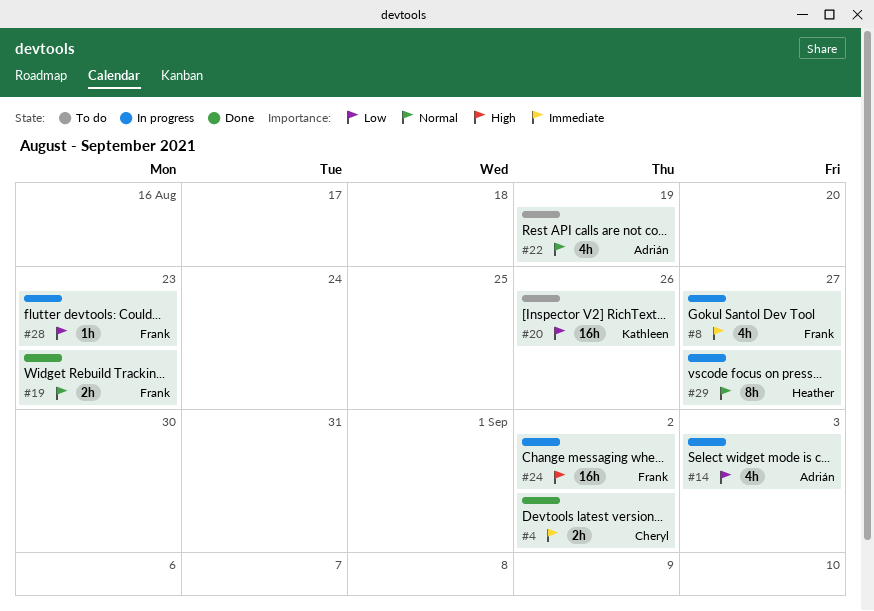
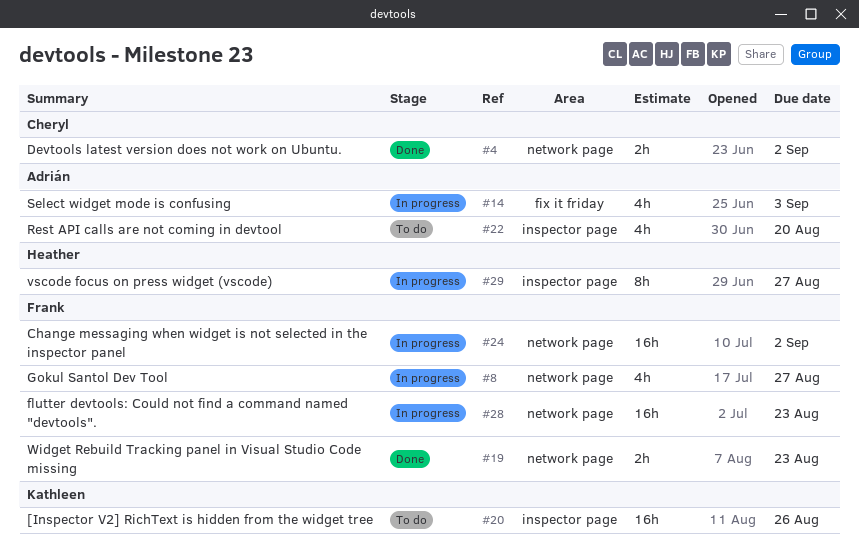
#22, due: Aug 19 -> Aug 20
#28, estimate: 1h -> 16h

